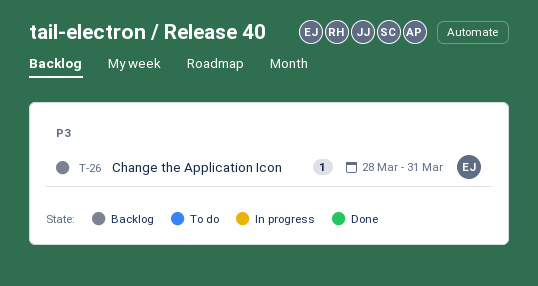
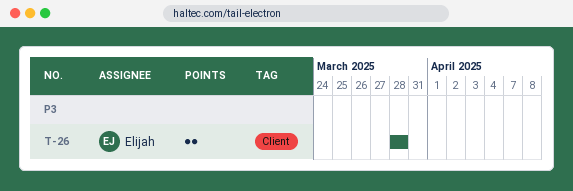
T-26, estimate: 1 -> 2
T-26, due: Mar 31 -> Mar 28

